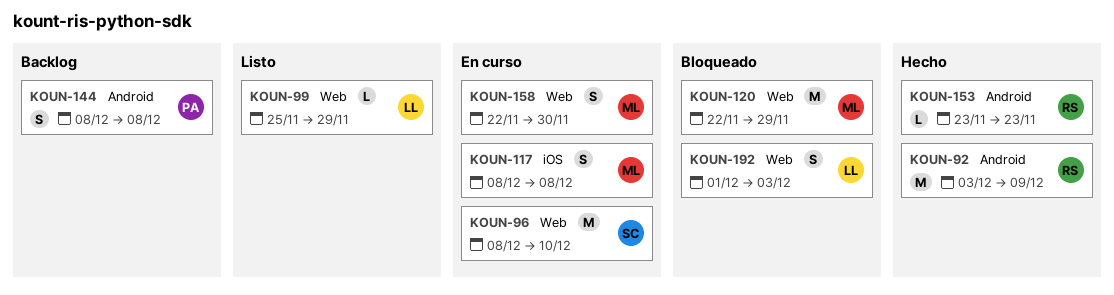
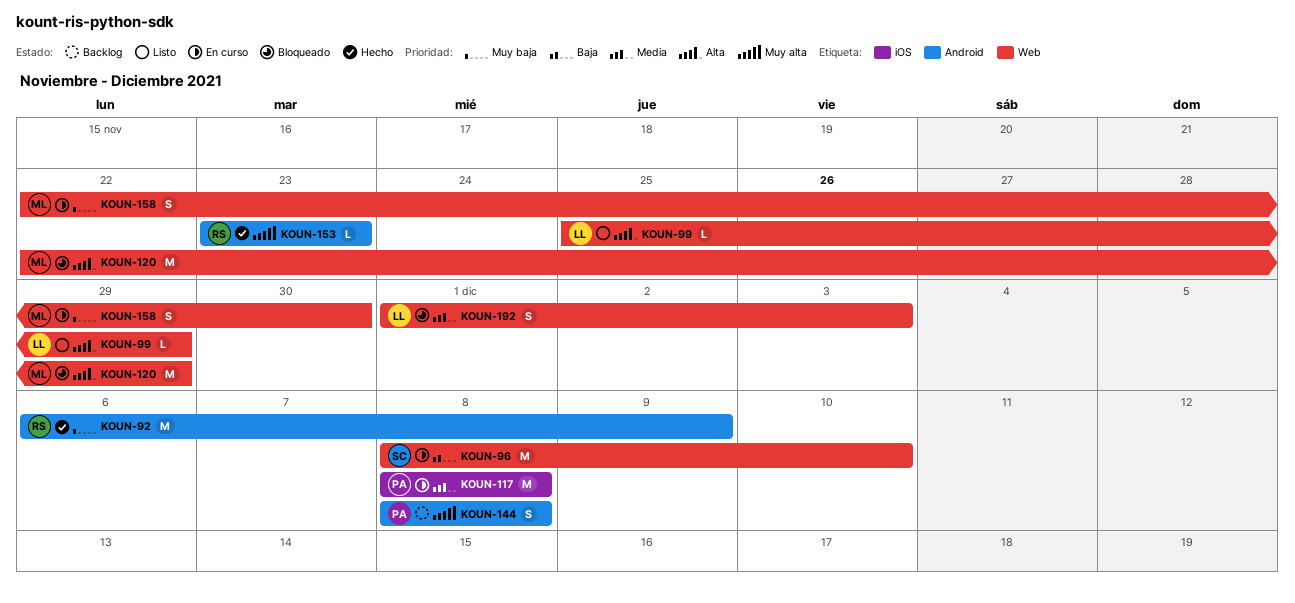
KOUN-92, start: Dec 3 -> Dec 6
KOUN-117, owner: ML -> PA
KOUN-117, estimate: S -> M

